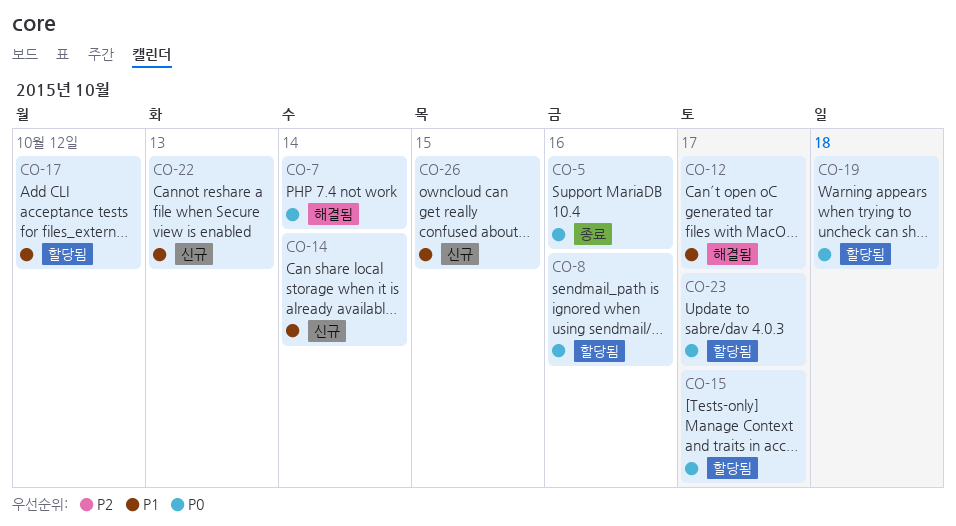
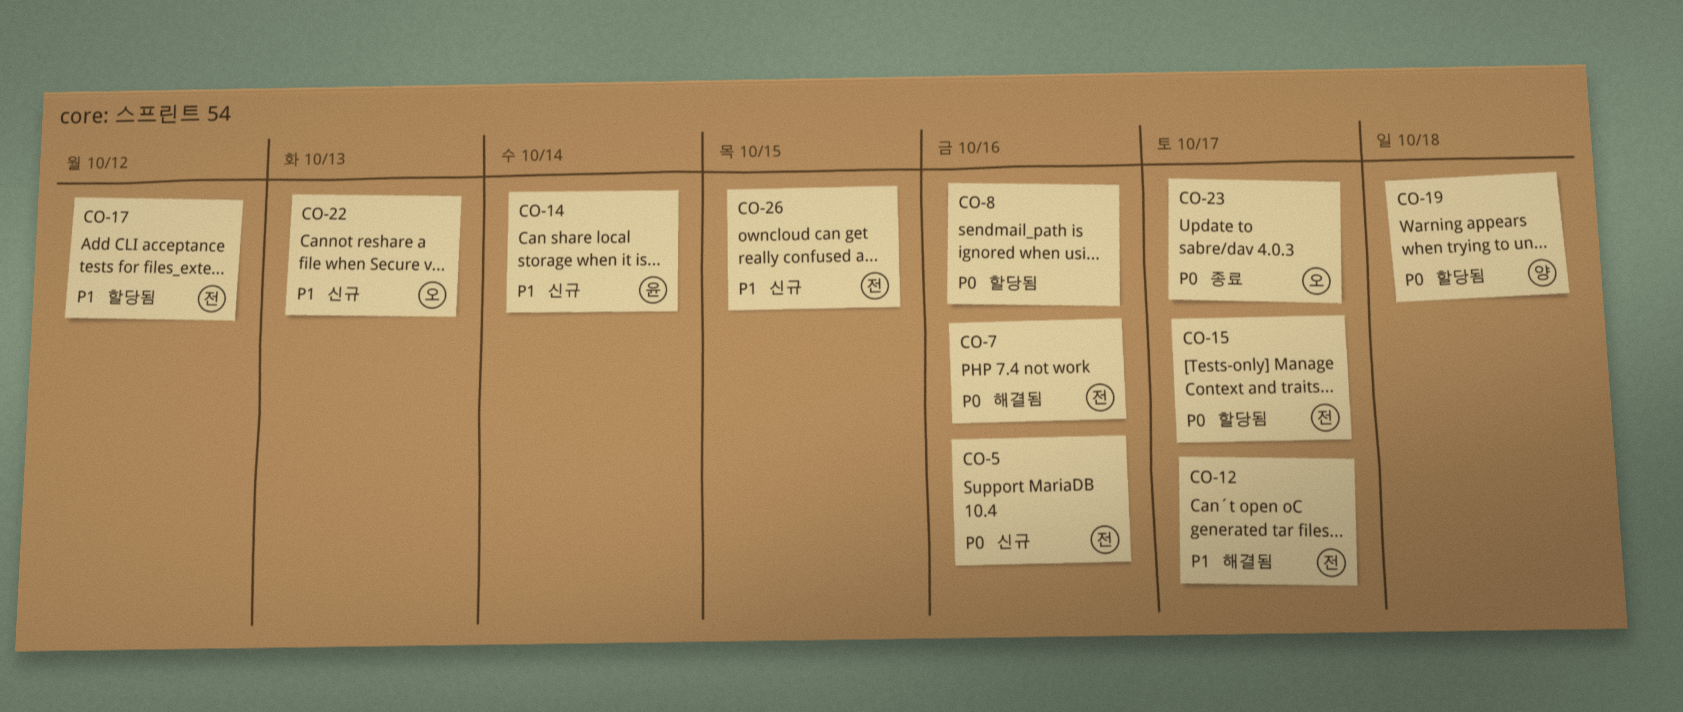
CO-5, status: 종료 -> 신규
CO-7, due: Oct 14 -> Oct 16
CO-23, status: 할당됨 -> 종료

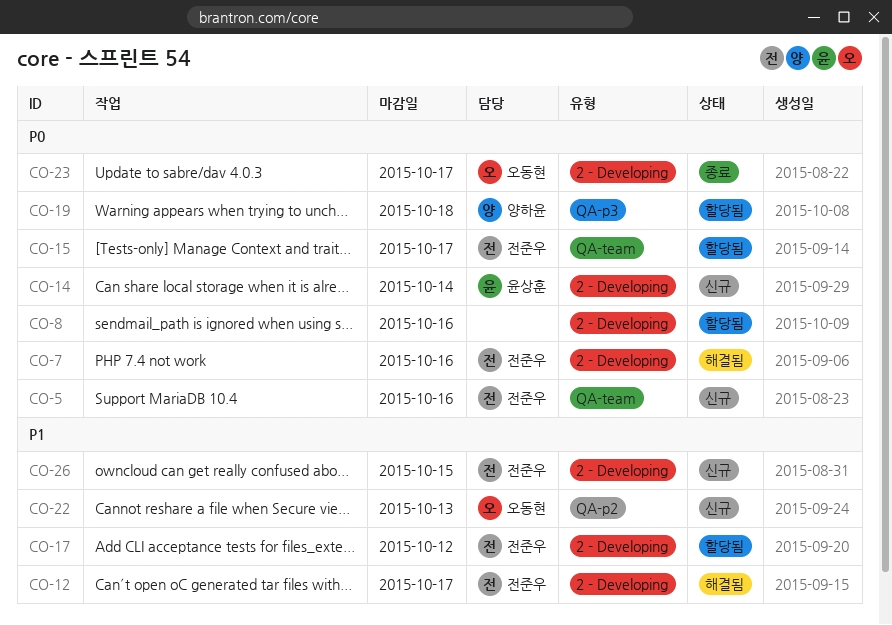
CO-14, priority: P1 -> P0

